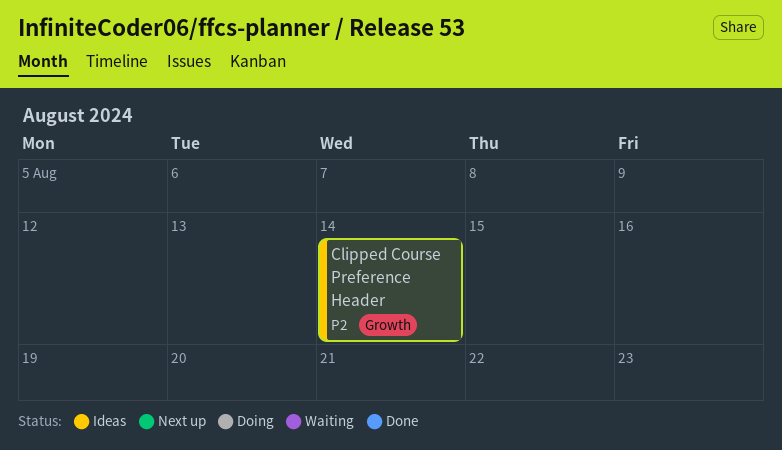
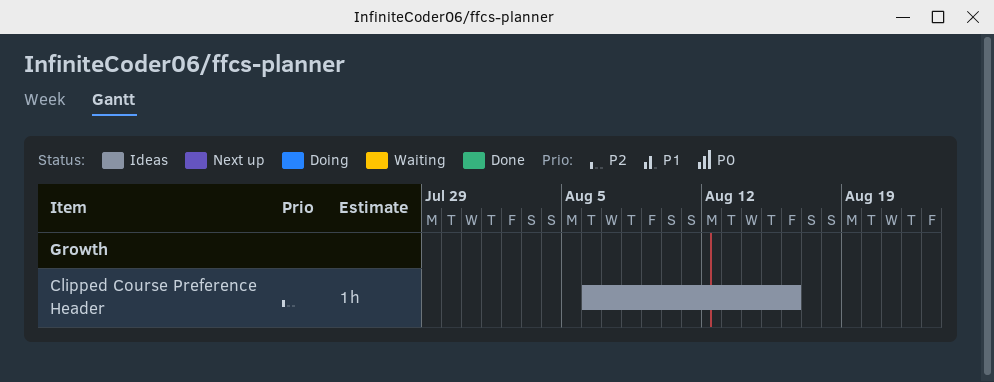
Clipped Course Preference Header, due: Aug 14 -> Aug 16

